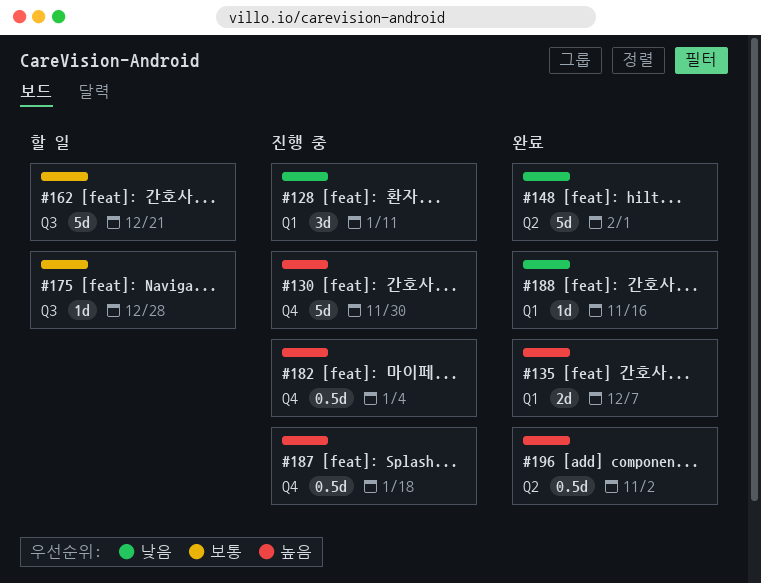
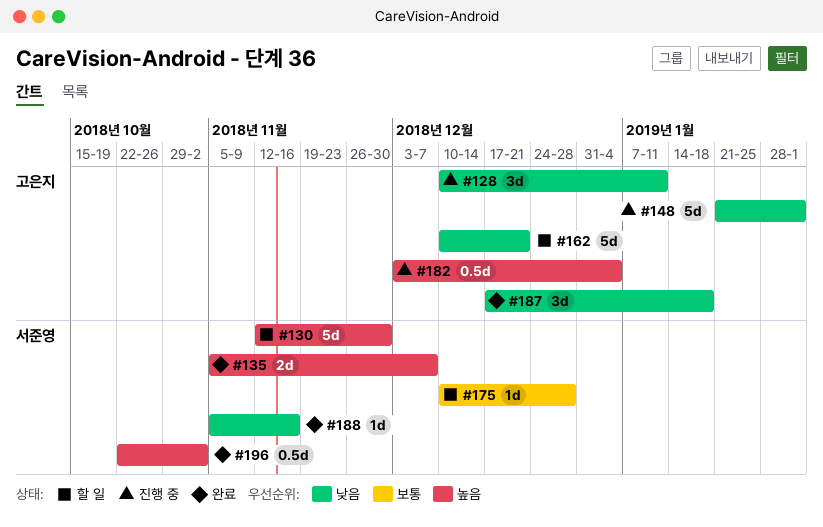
#130, status: 진행 중 -> 할 일
#148, status: 완료 -> 진행 중
#162, priority: 보통 -> 낮음
#187, status: 진행 중 -> 완료
#187, priority: 높음 -> 낮음
#187, estimate: 0.5d -> 3d

